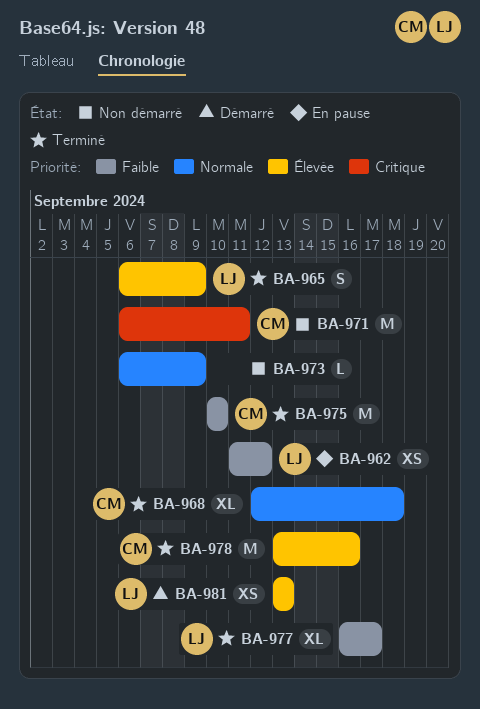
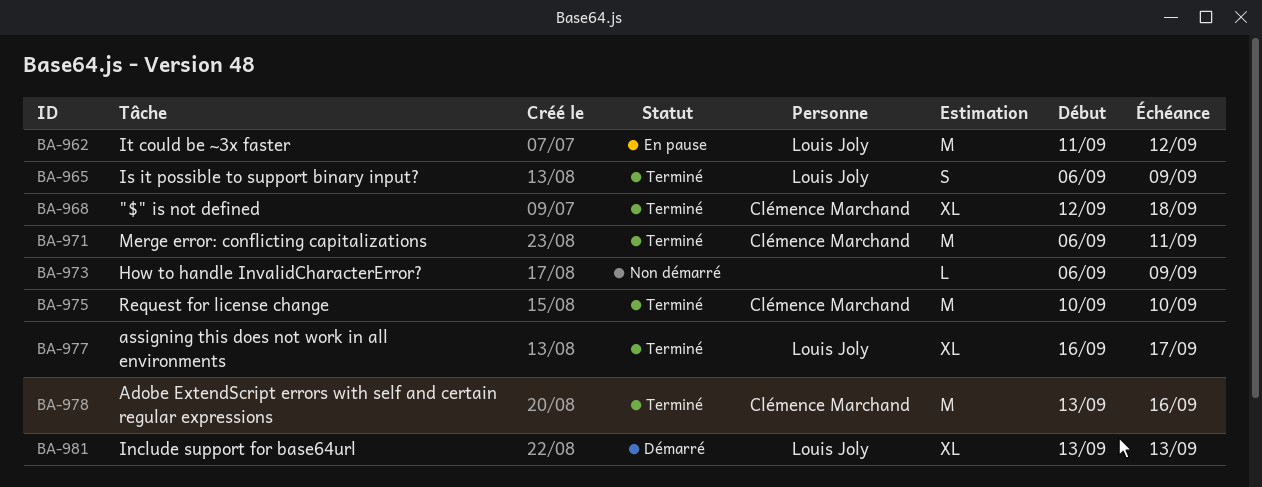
BA-962, estimate: XS -> M
BA-971, status: Non démarré -> Terminé
BA-981, estimate: XS -> XL

